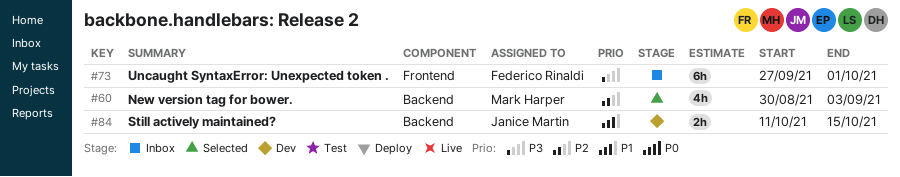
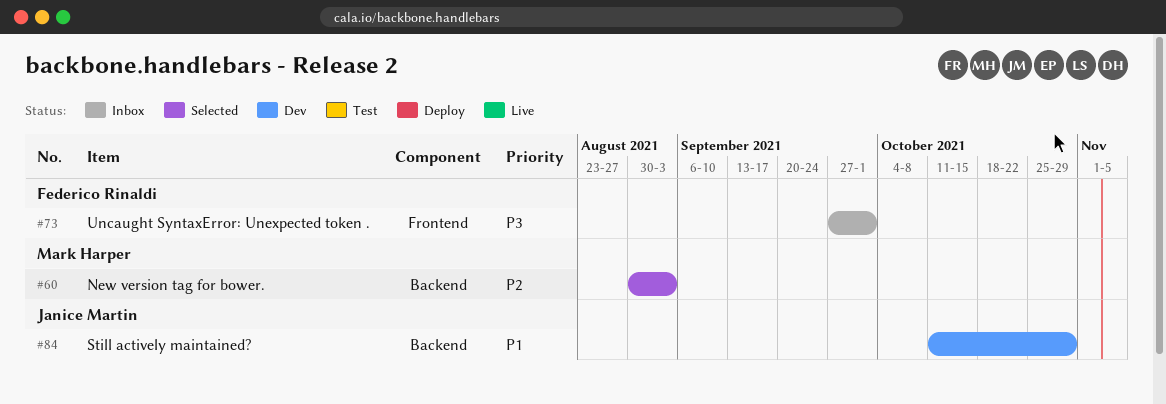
#84, due: Oct 15 -> Oct 29

